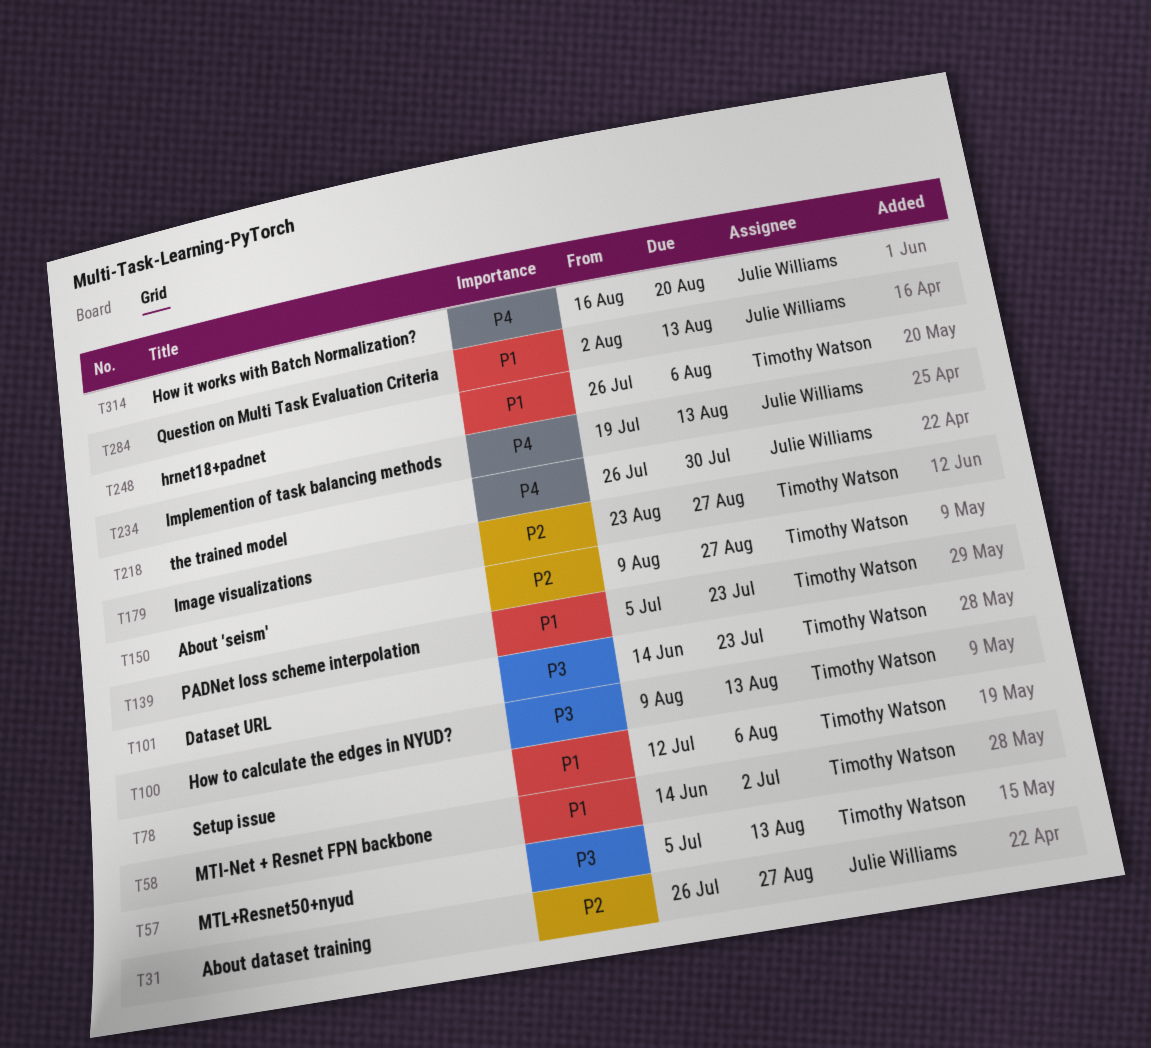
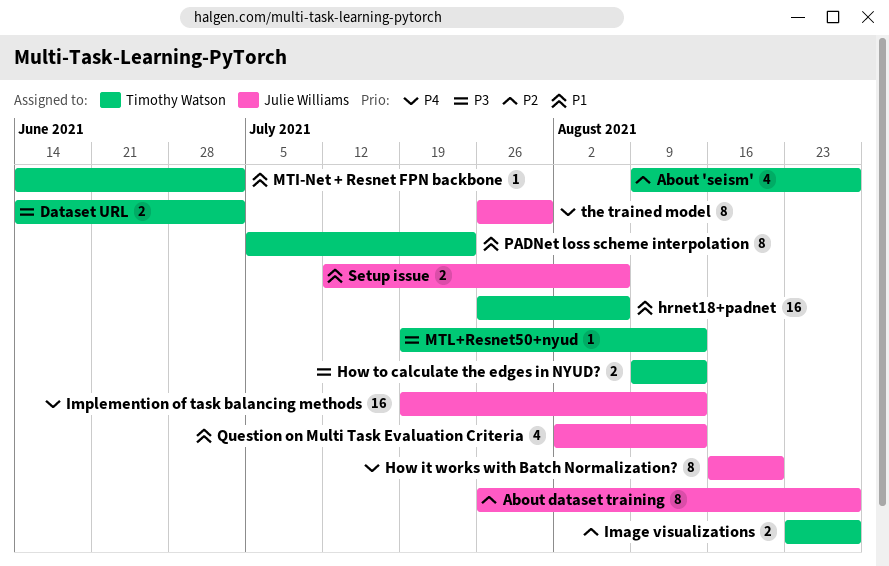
Dataset URL, due: Jul 23 -> Jul 2
MTL+Resnet50+nyud, start: Jul 5 -> Jul 19
Setup issue, owner: Timothy Watson -> Julie Williams

